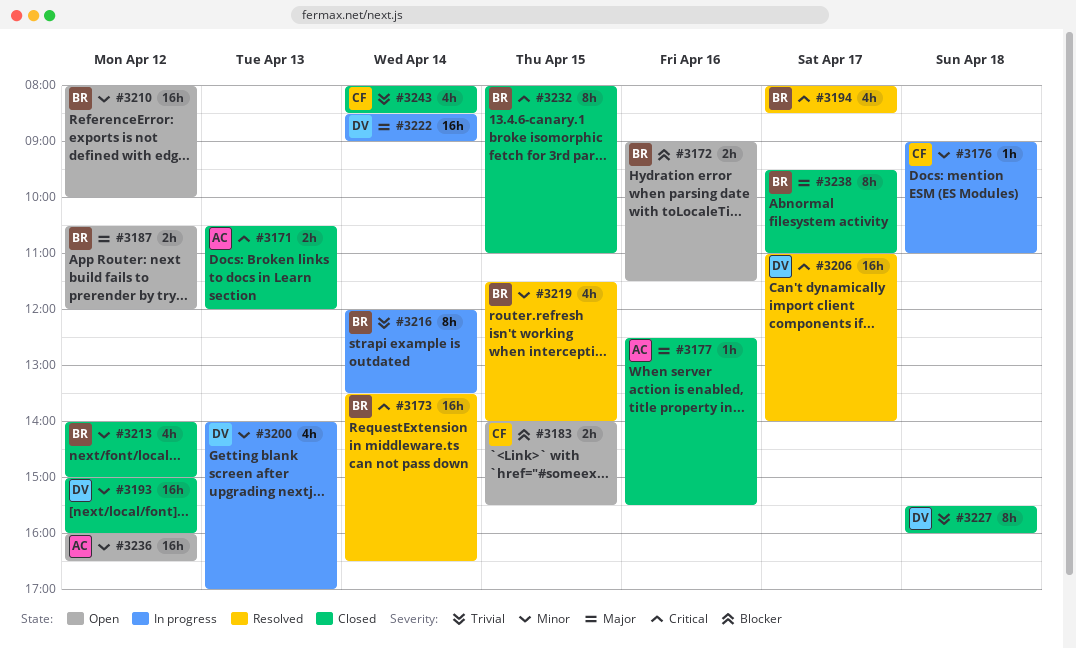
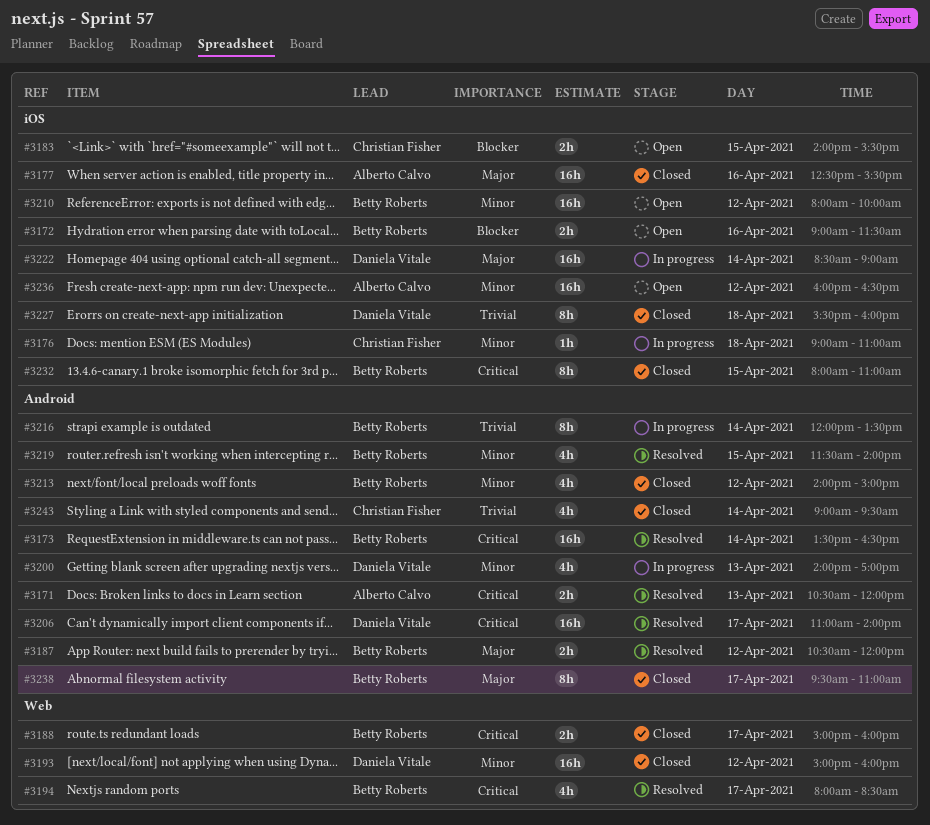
#3171, status: Closed -> Resolved
#3177, estimate: 1h -> 16h
#3187, status: Open -> Resolved
#3188: none -> present
#3243, begins: 08:00 -> 09:00
#3243, ends: 08:30 -> 09:30

